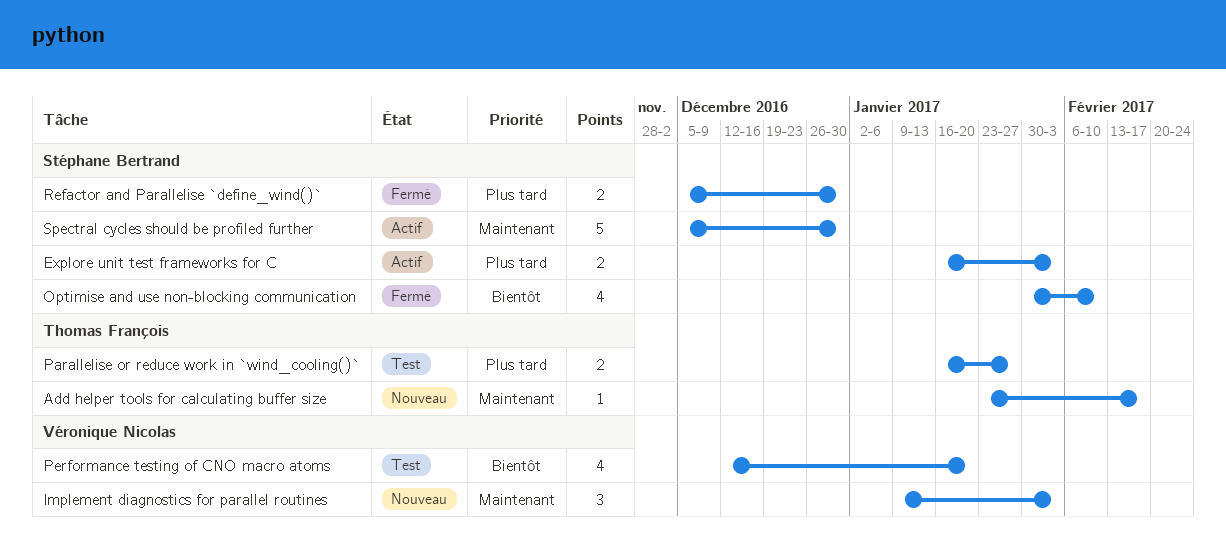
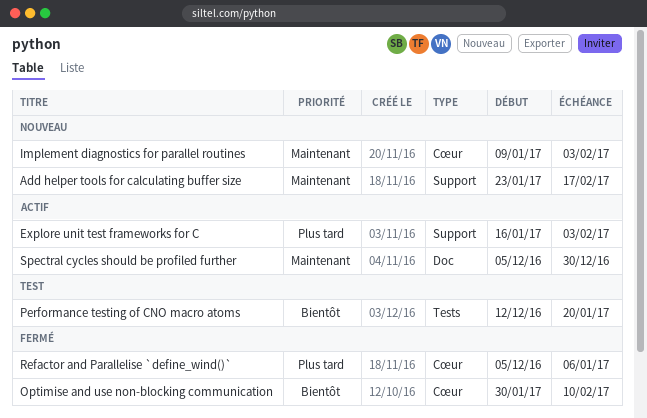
Parallelise or reduce work in `wind_cooling()`: present -> none
Refactor and Parallelise `define_wind()`, due: Dec 30 -> Jan 6

